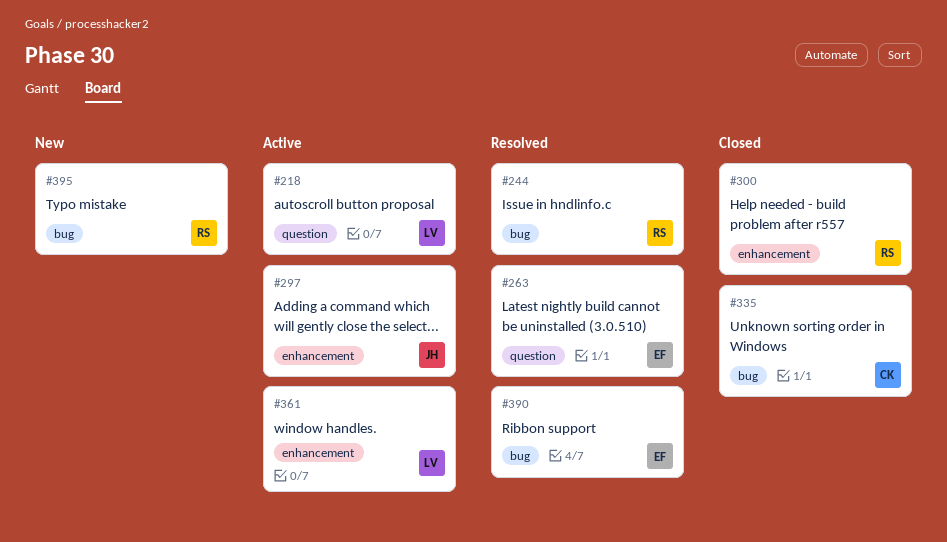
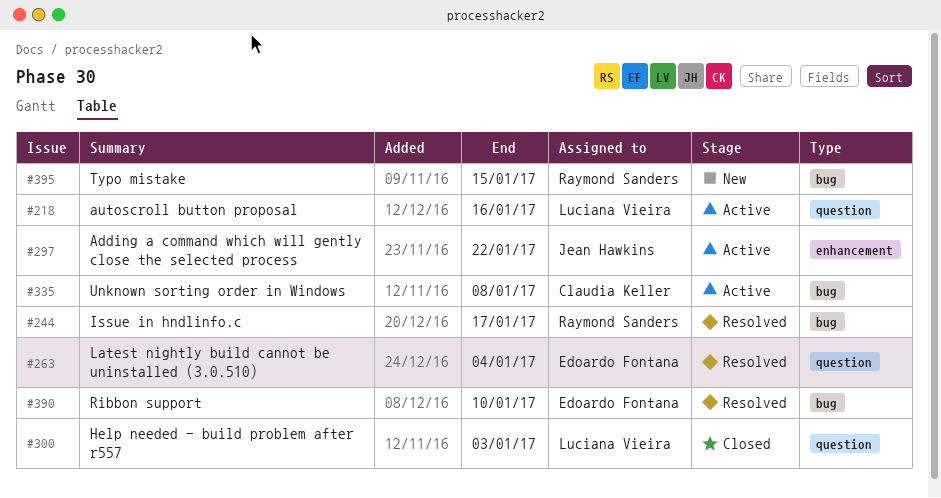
#300, owner: Raymond Sanders -> Luciana Vieira
#300, label: enhancement -> question
#335, status: Closed -> Active
#361: present -> none

